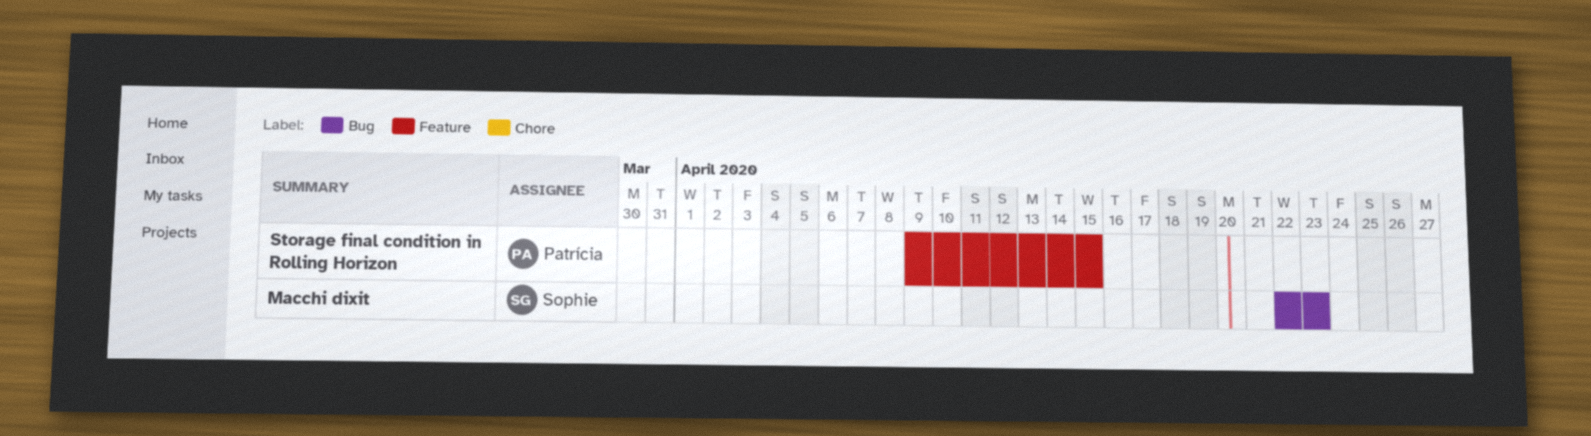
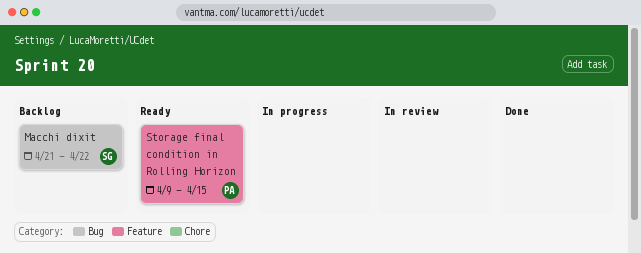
Macchi dixit, start: Apr 22 -> Apr 21
Macchi dixit, due: Apr 23 -> Apr 22

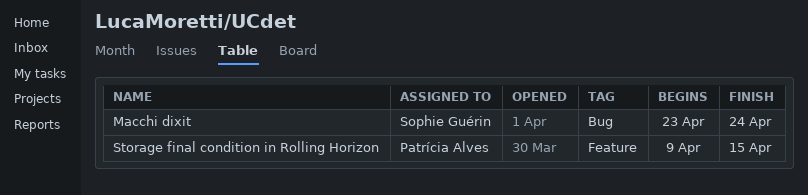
Macchi dixit, start: Apr 21 -> Apr 23
Macchi dixit, due: Apr 22 -> Apr 24

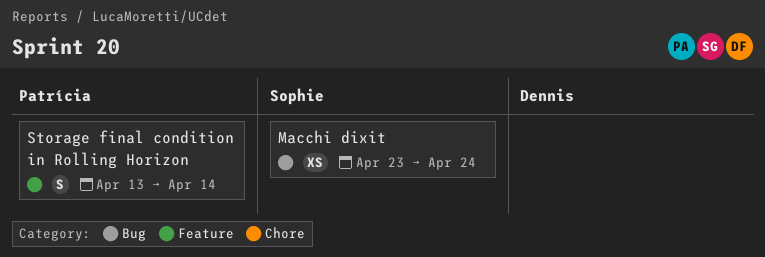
Storage final condition in Rolling Horizon, start: Apr 9 -> Apr 13
Storage final condition in Rolling Horizon, due: Apr 15 -> Apr 14

